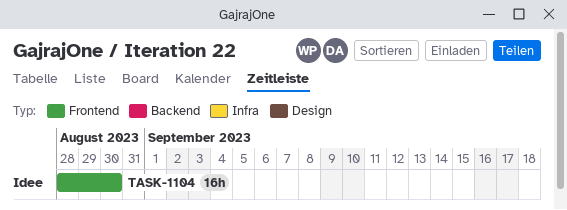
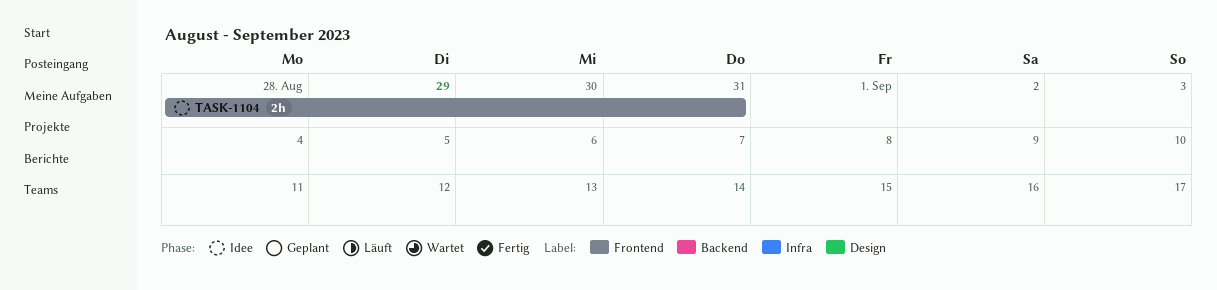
TASK-1104, estimate: 16h -> 2h
TASK-1104, due: Aug 30 -> Aug 31

